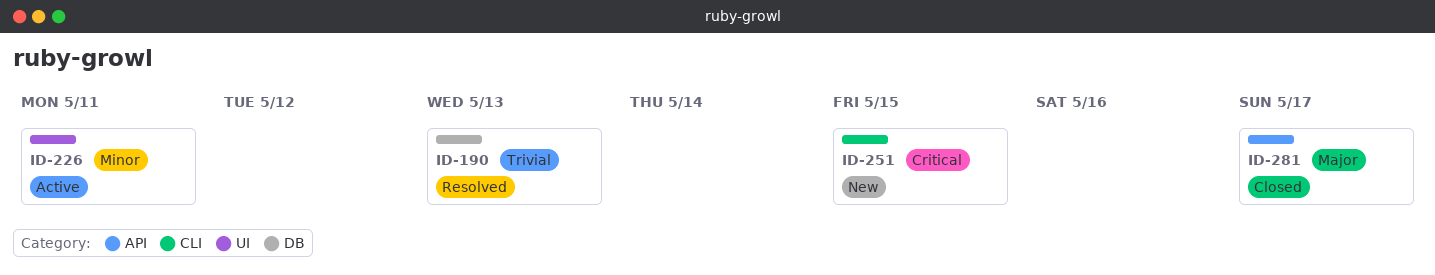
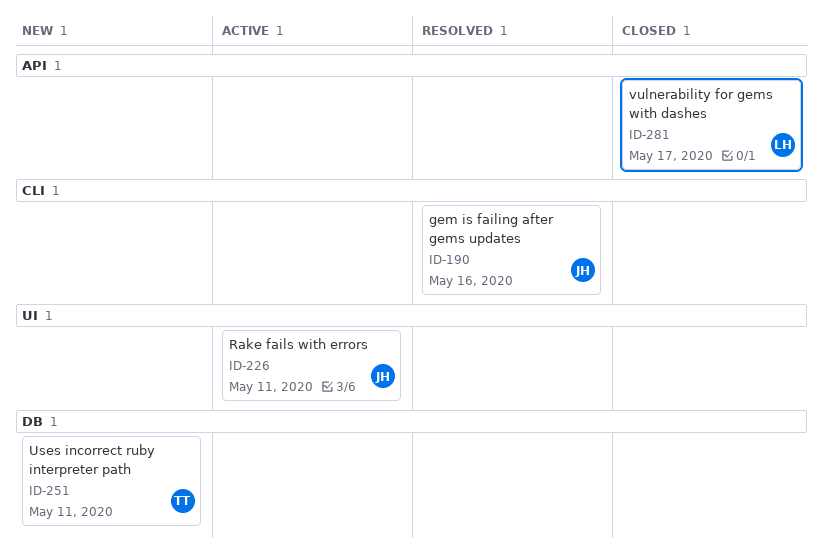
ID-190, label: DB -> CLI
ID-190, due: May 13 -> May 16
ID-251, label: CLI -> DB
ID-251, due: May 15 -> May 11

